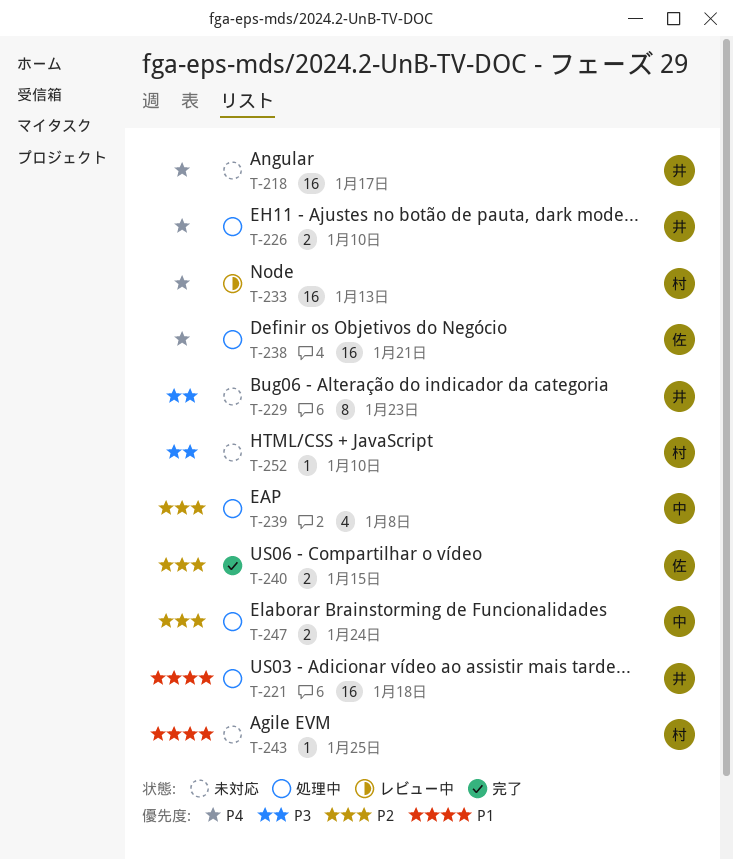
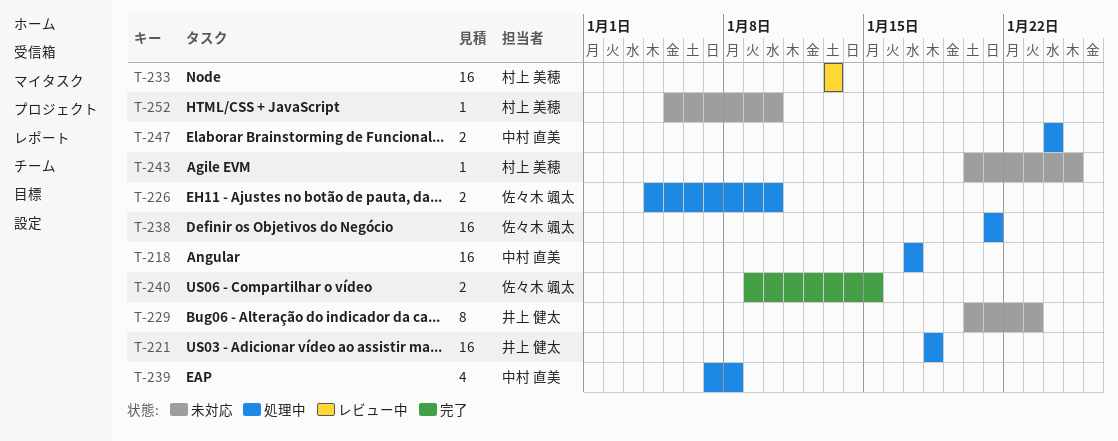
T-218, status: 未対応 -> 処理中
T-218, owner: 井上 健太 -> 中村 直美
T-226, owner: 井上 健太 -> 佐々木 颯太

